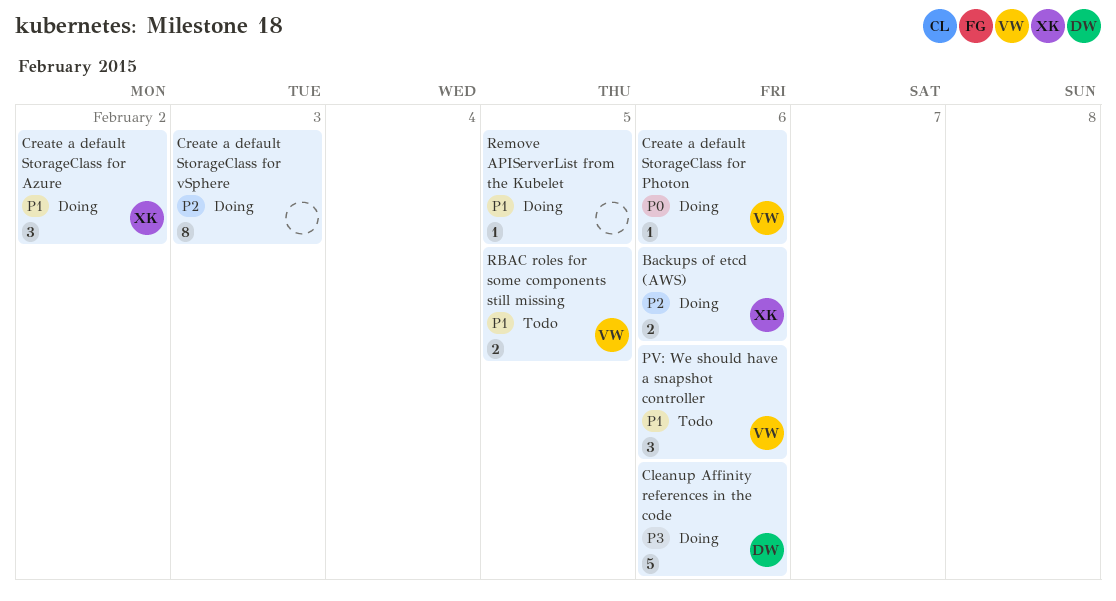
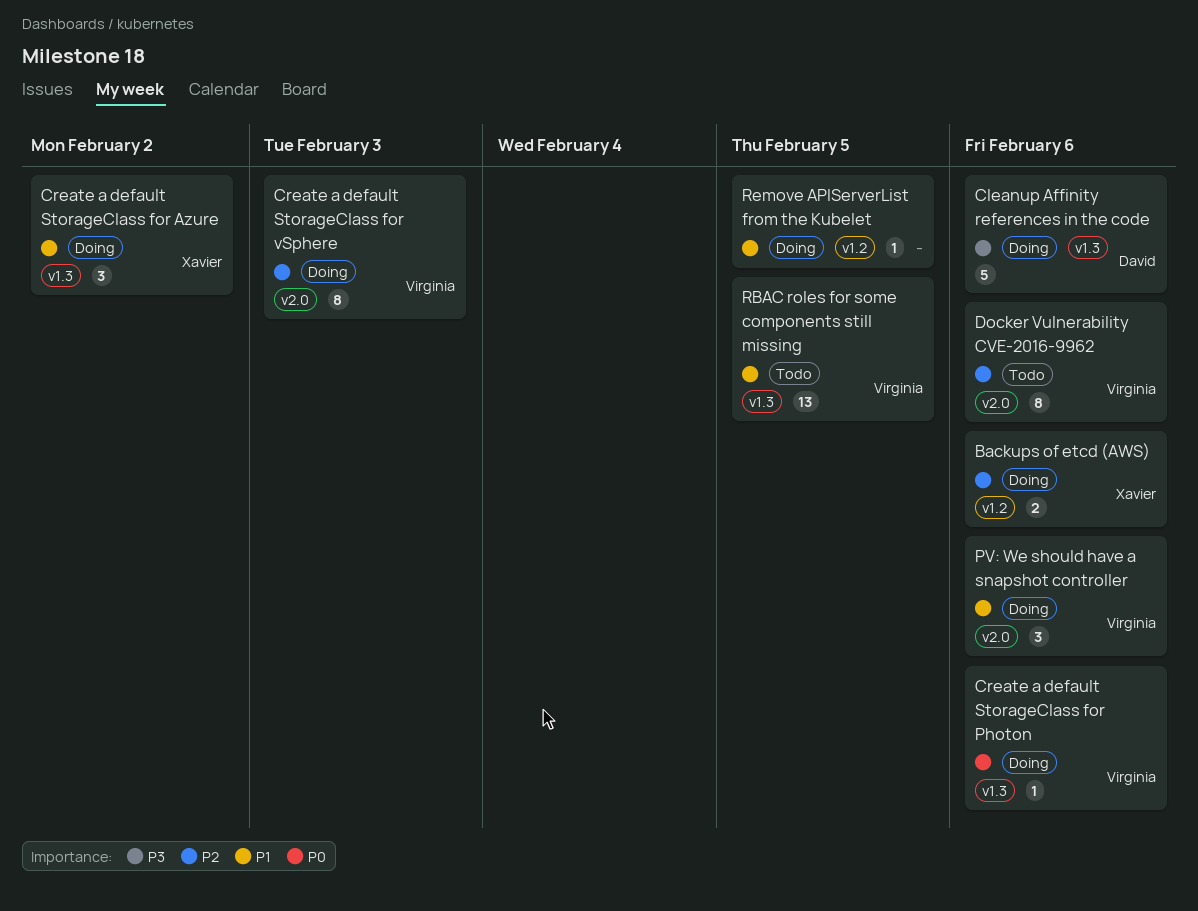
Create a default StorageClass for vSphere, owner: none -> Virginia
Docker Vulnerability CVE-2016-9962: none -> present
PV: We should have a snapshot controller, status: Todo -> Doing
RBAC roles for some components still missing, estimate: 2 -> 13

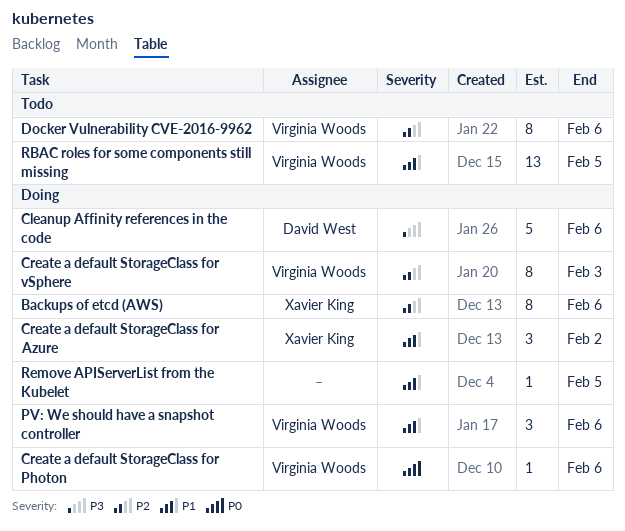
Backups of etcd (AWS), estimate: 2 -> 8

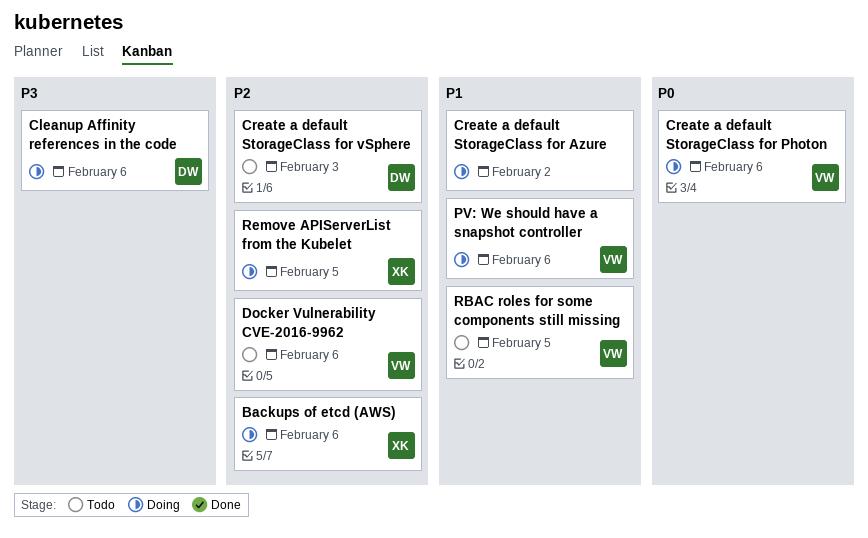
Create a default StorageClass for Azure, owner: Xavier King -> none
Create a default StorageClass for vSphere, status: Doing -> Todo
Create a default StorageClass for vSphere, owner: Virginia Woods -> David West
Remove APIServerList from the Kubelet, owner: none -> Xavier King
Remove APIServerList from the Kubelet, priority: P1 -> P2

